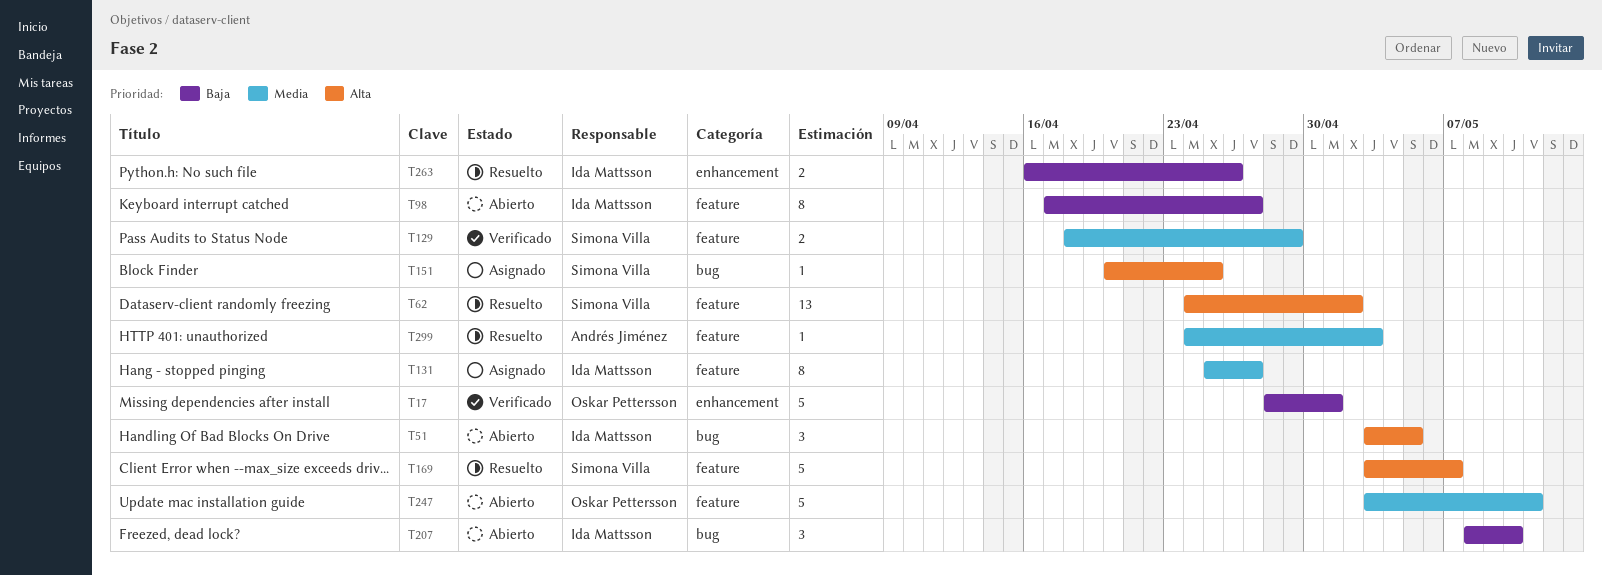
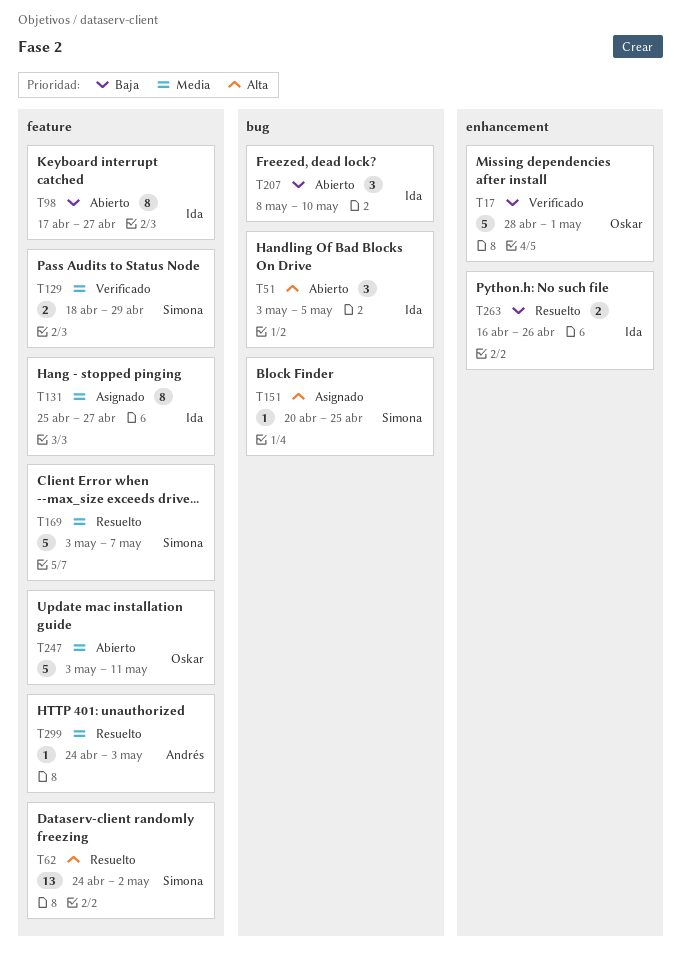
T169, priority: Alta -> Media

